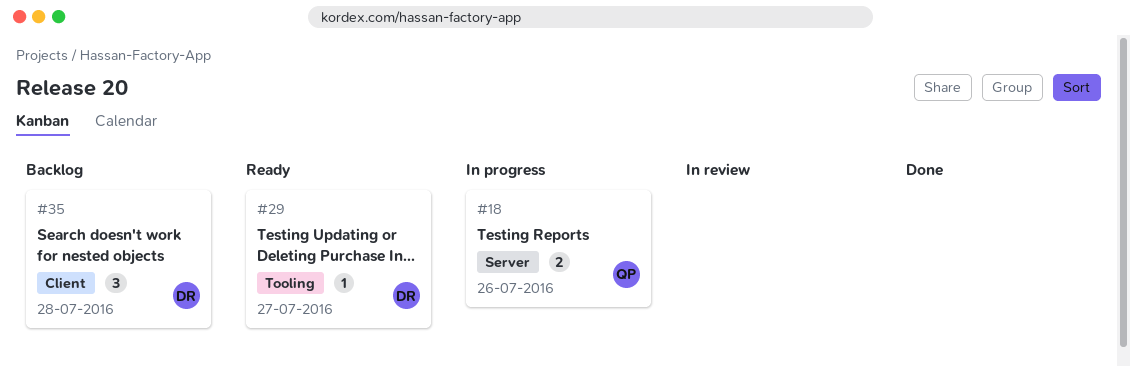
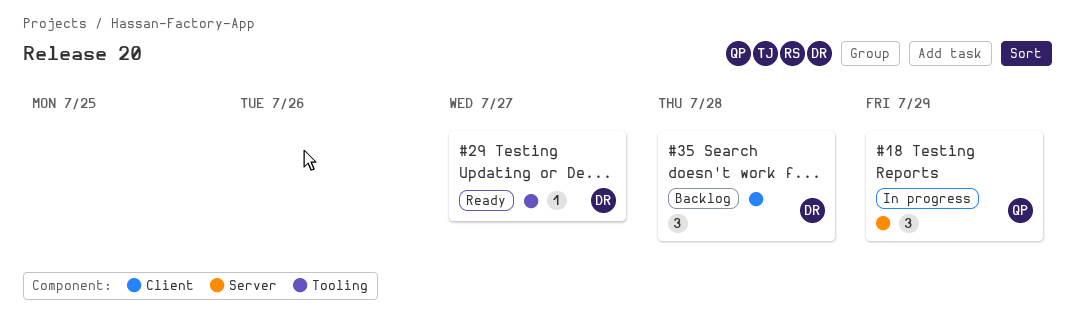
#18, estimate: 2 -> 3
#18, due: Jul 26 -> Jul 29

